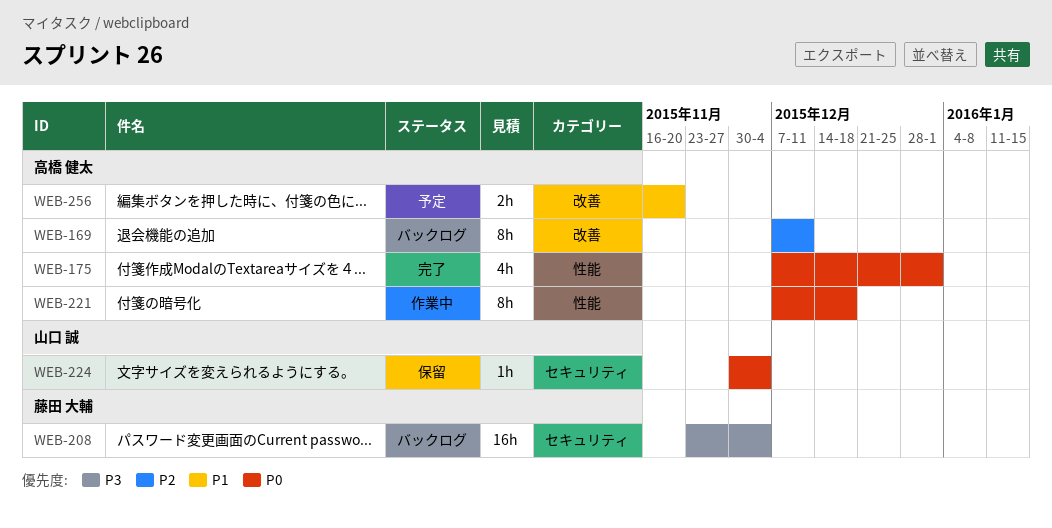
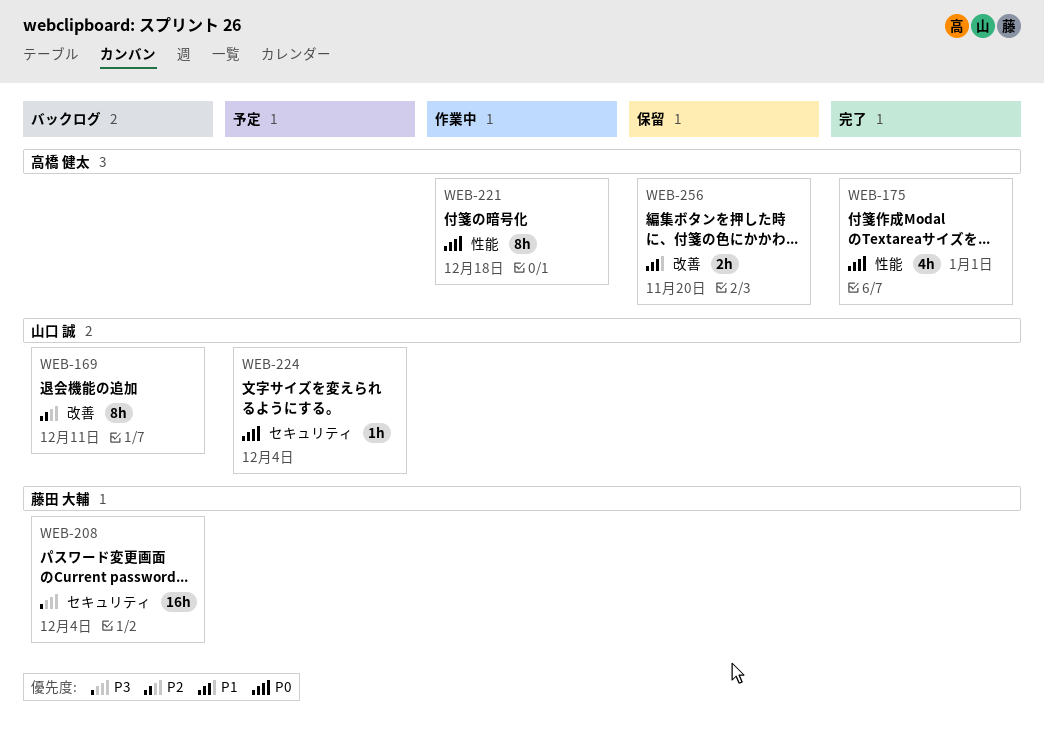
WEB-169, owner: 高橋 健太 -> 山口 誠
WEB-224, status: 保留 -> 予定
WEB-256, status: 予定 -> 保留

